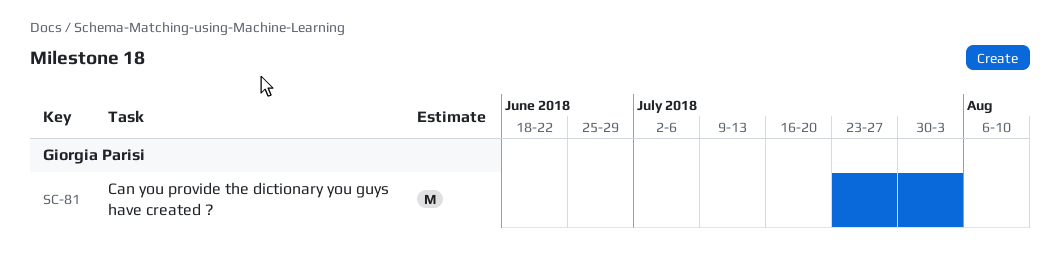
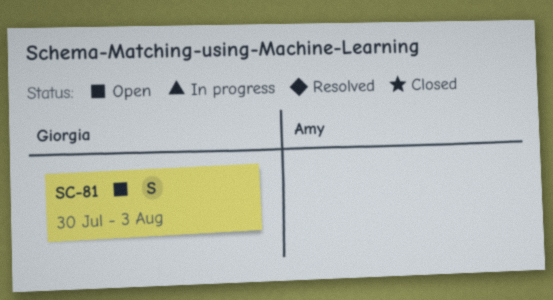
SC-81, estimate: M -> S
SC-81, start: Jul 23 -> Jul 30

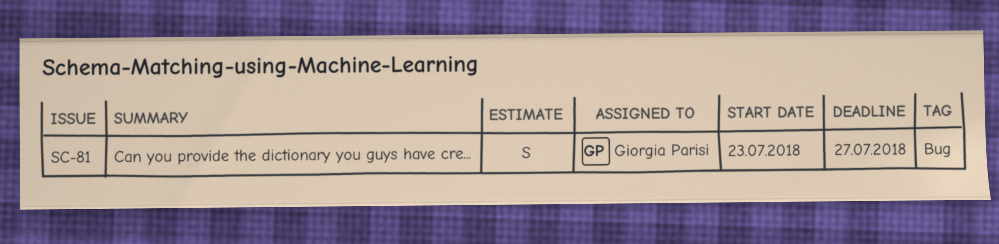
SC-81, start: Jul 30 -> Jul 23
SC-81, due: Aug 3 -> Jul 27

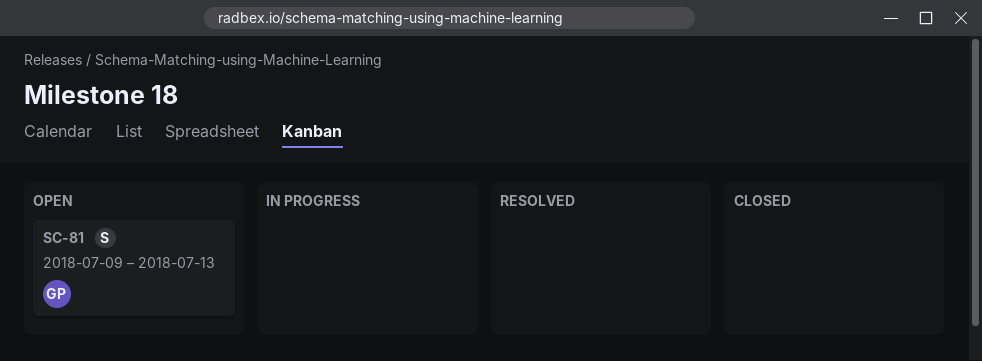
SC-81, start: Jul 23 -> Jul 9
SC-81, due: Jul 27 -> Jul 13

